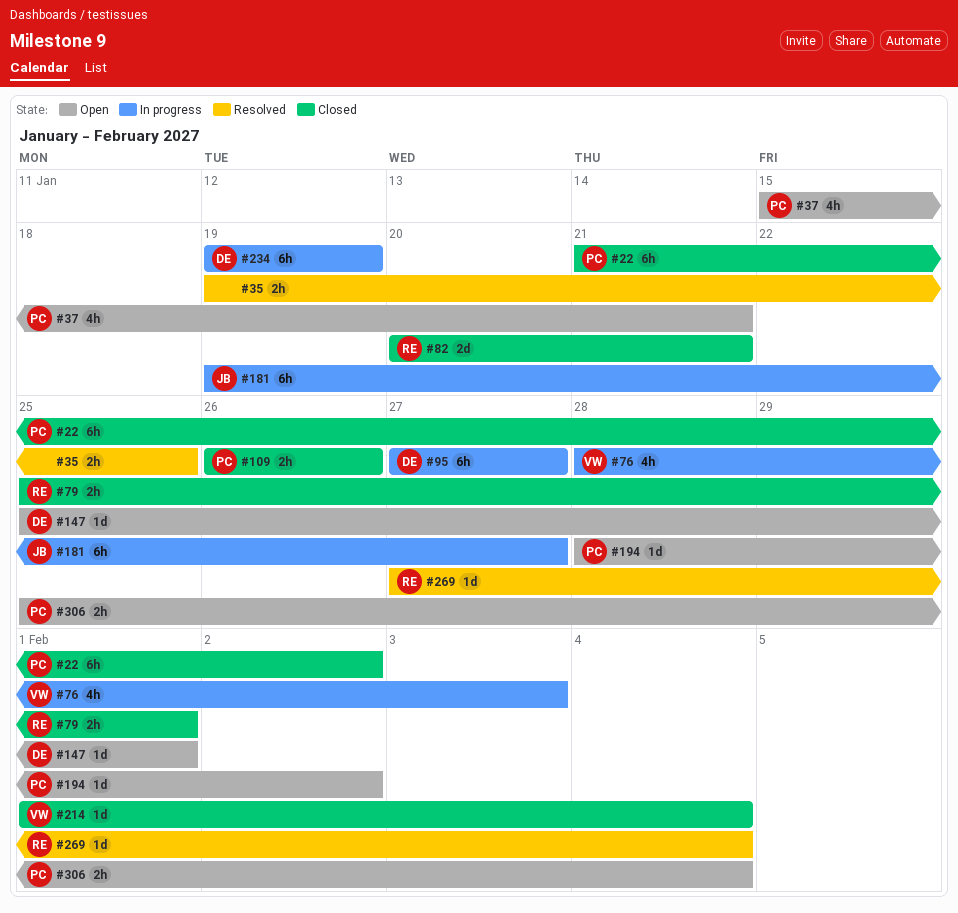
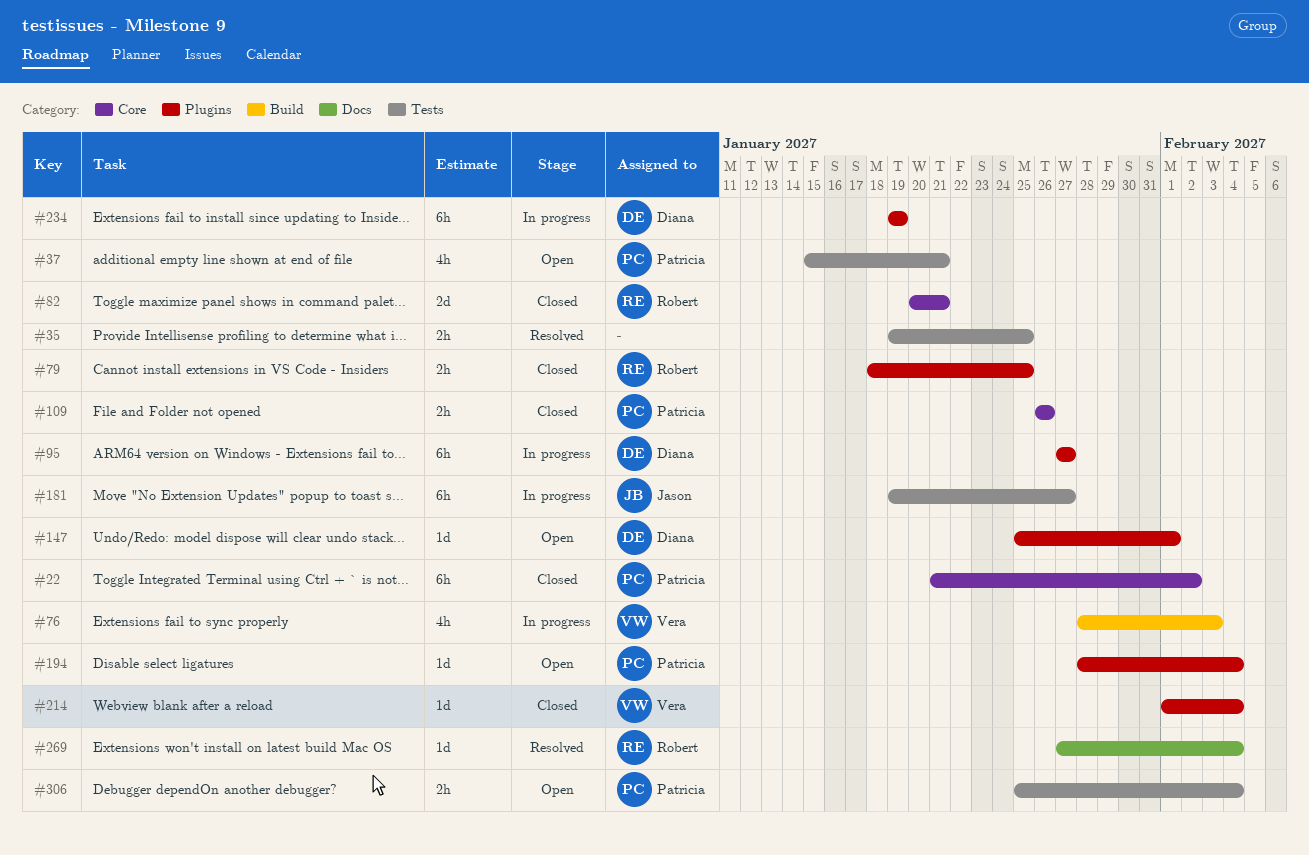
#79, start: Jan 25 -> Jan 18
#79, due: Feb 1 -> Jan 25
#194, due: Feb 2 -> Feb 4

